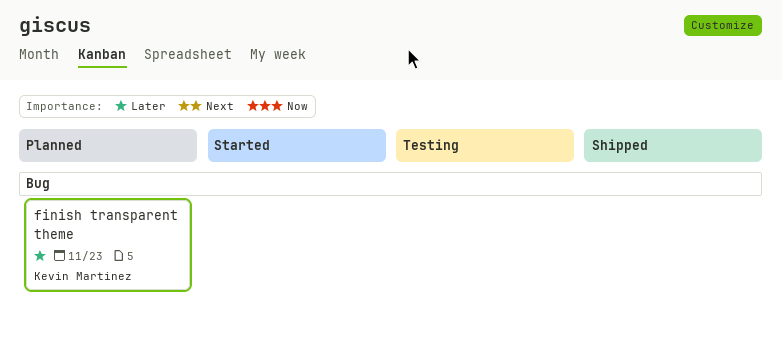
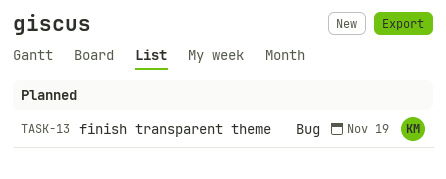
finish transparent theme, due: Nov 23 -> Nov 19

